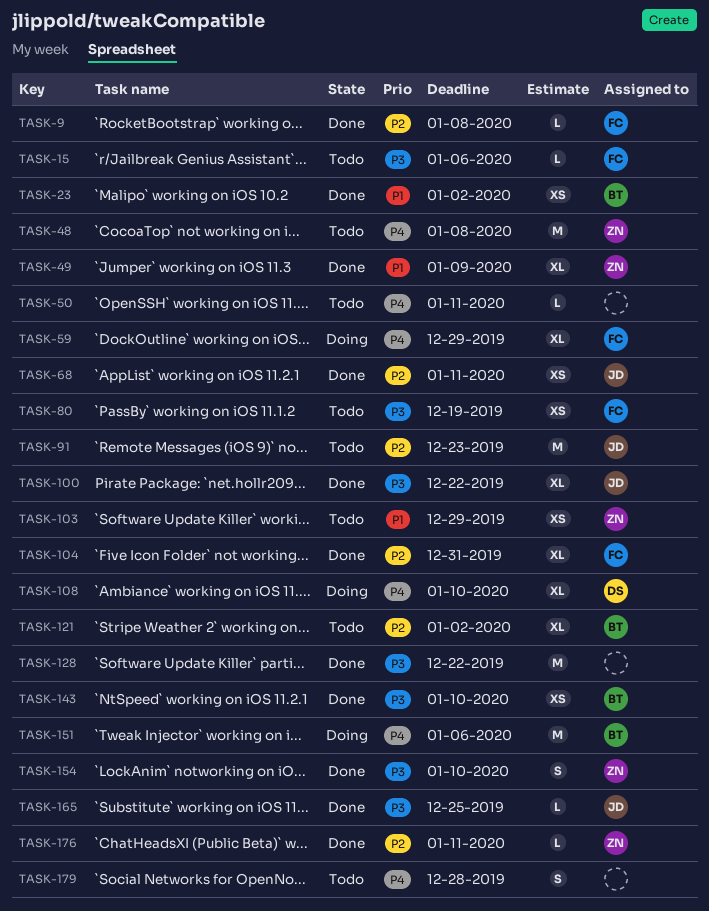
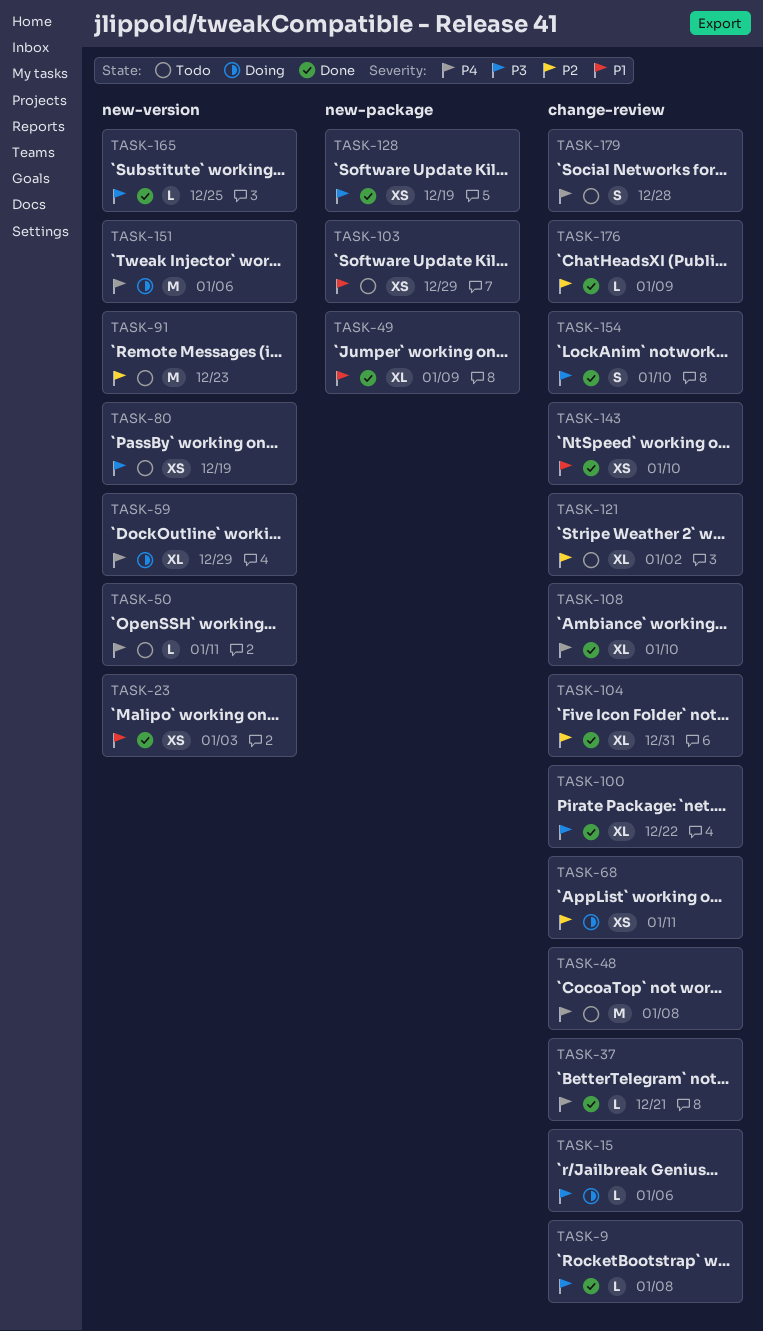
TASK-9, priority: P2 -> P3
TASK-15, status: Todo -> Doing
TASK-23, due: Jan 2 -> Jan 3
TASK-37: none -> present
TASK-68, status: Done -> Doing
TASK-108, status: Doing -> Done
TASK-128, estimate: M -> XS
TASK-128, due: Dec 22 -> Dec 19
TASK-143, priority: P3 -> P1
TASK-176, due: Jan 11 -> Jan 9

